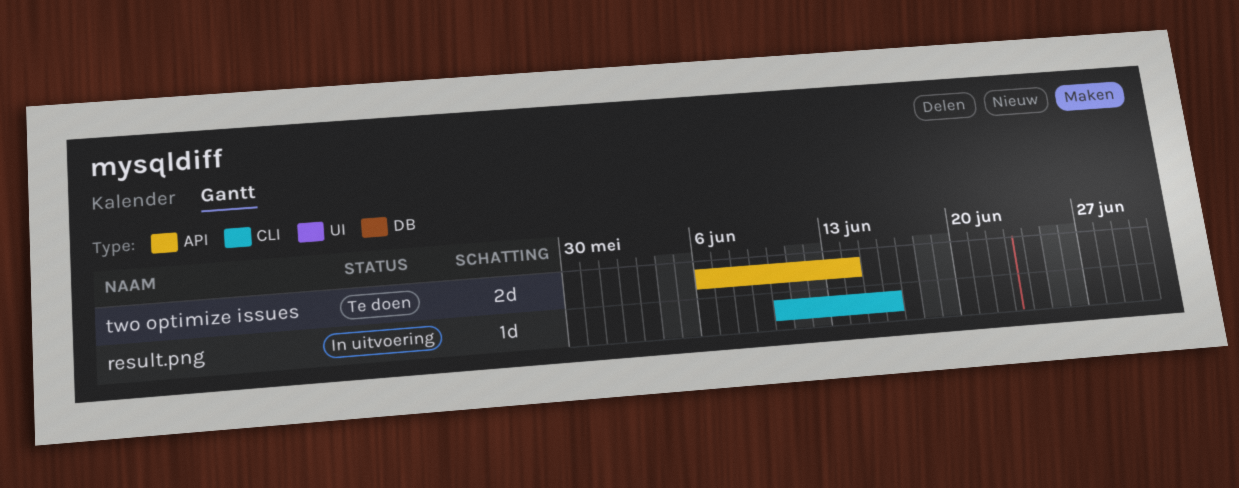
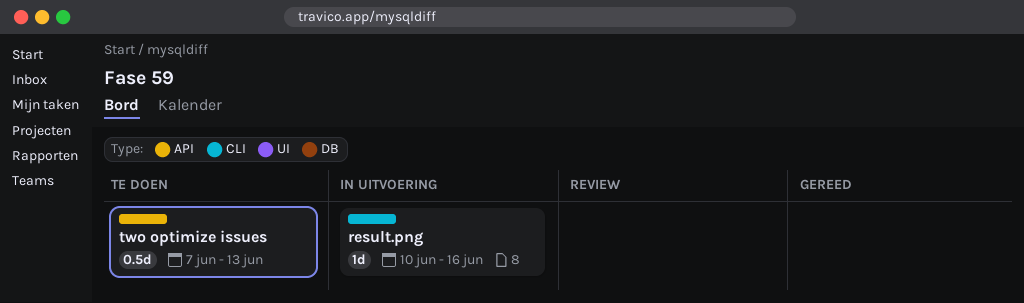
two optimize issues, estimate: 2d -> 0.5d
two optimize issues, start: Jun 6 -> Jun 7
two optimize issues, due: Jun 14 -> Jun 13

